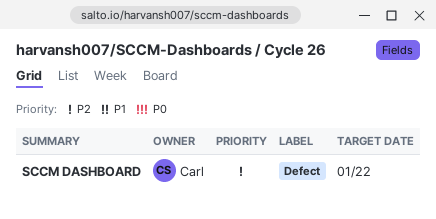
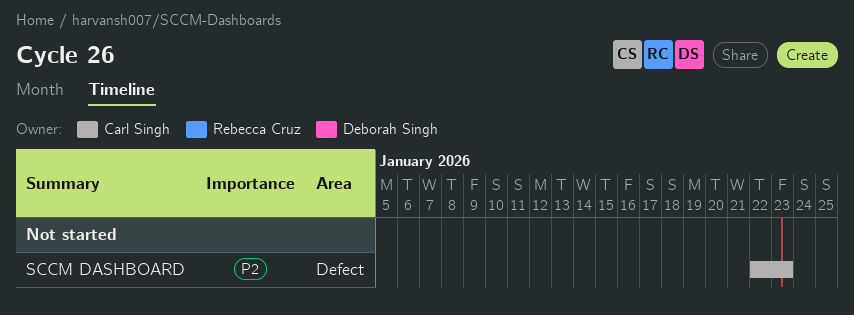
SCCM DASHBOARD, due: Jan 22 -> Jan 23

